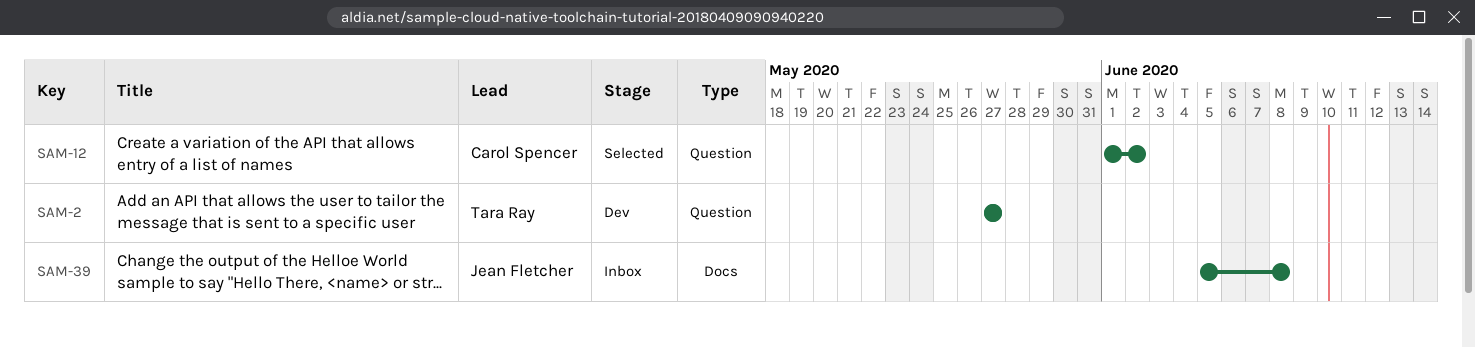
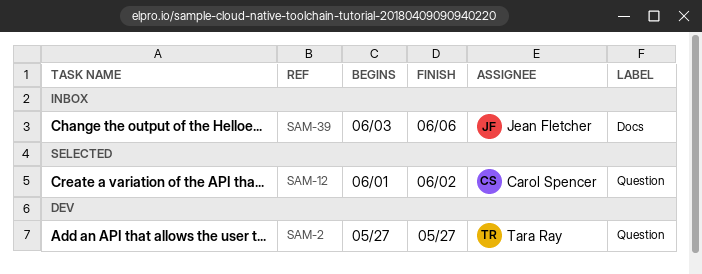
SAM-39, start: Jun 5 -> Jun 3
SAM-39, due: Jun 8 -> Jun 6

